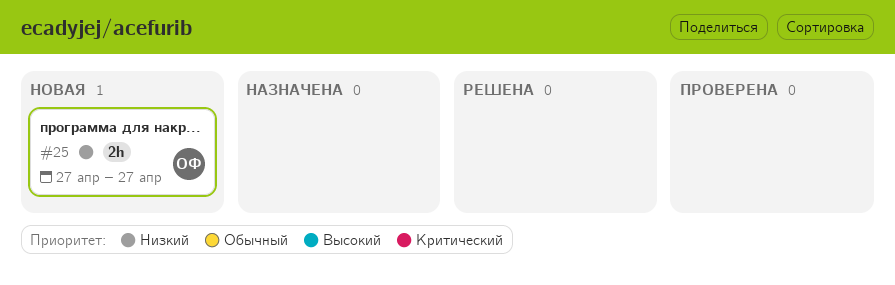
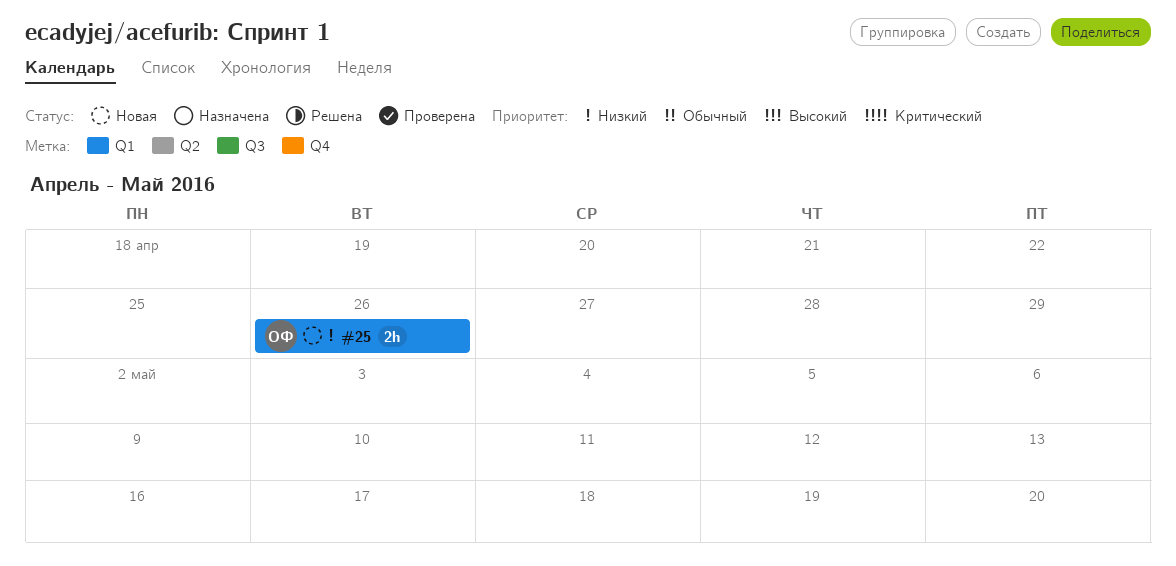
#25, start: Apr 27 -> Apr 26
#25, due: Apr 27 -> Apr 26

